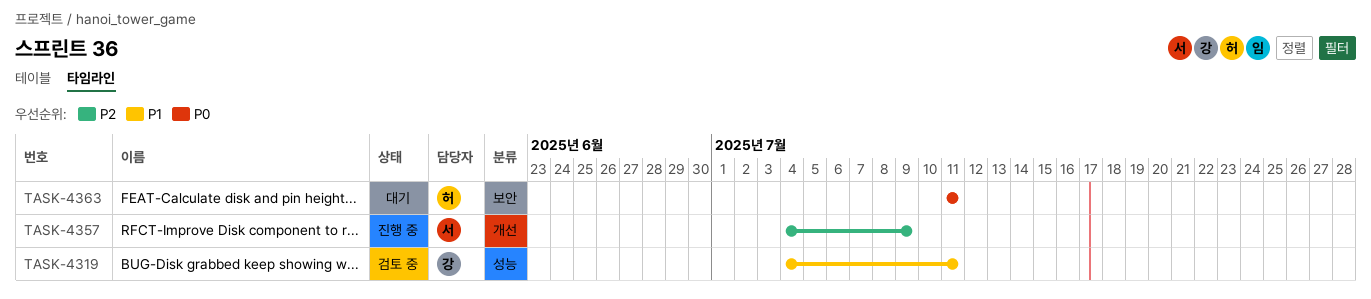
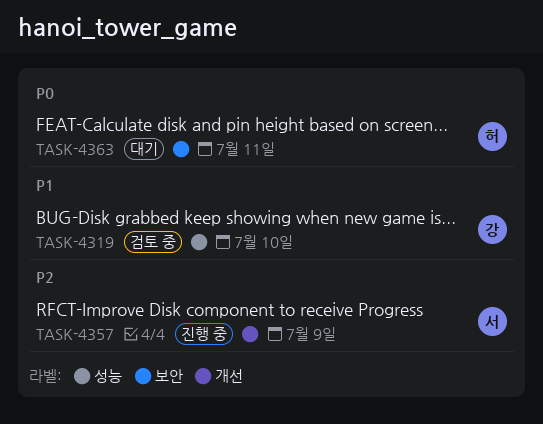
TASK-4319, due: Jul 11 -> Jul 10

